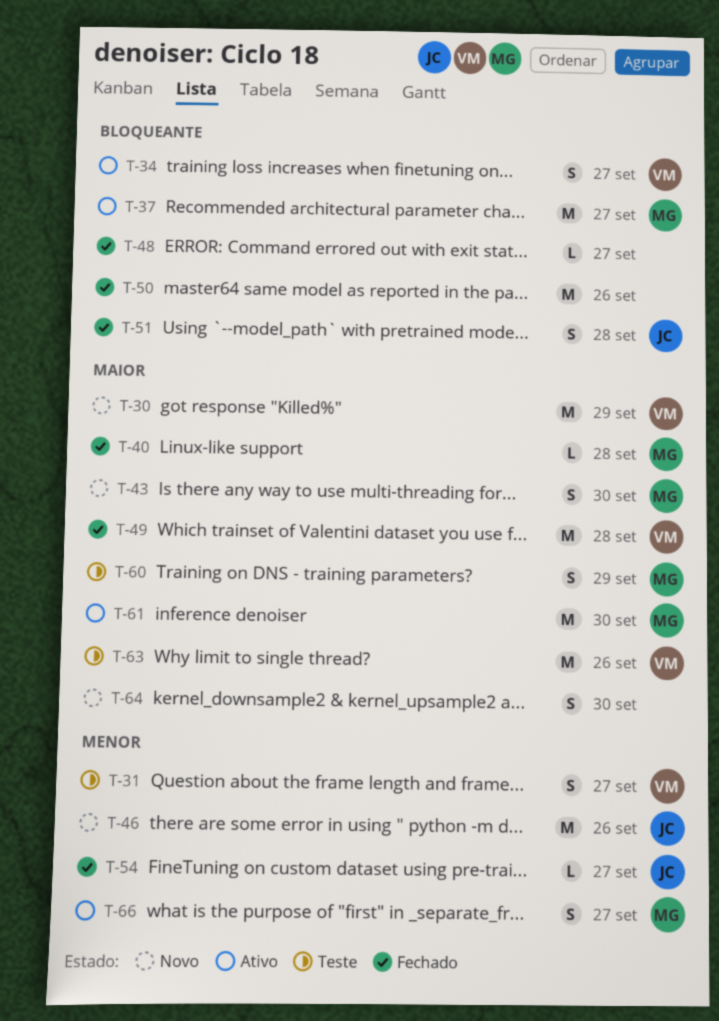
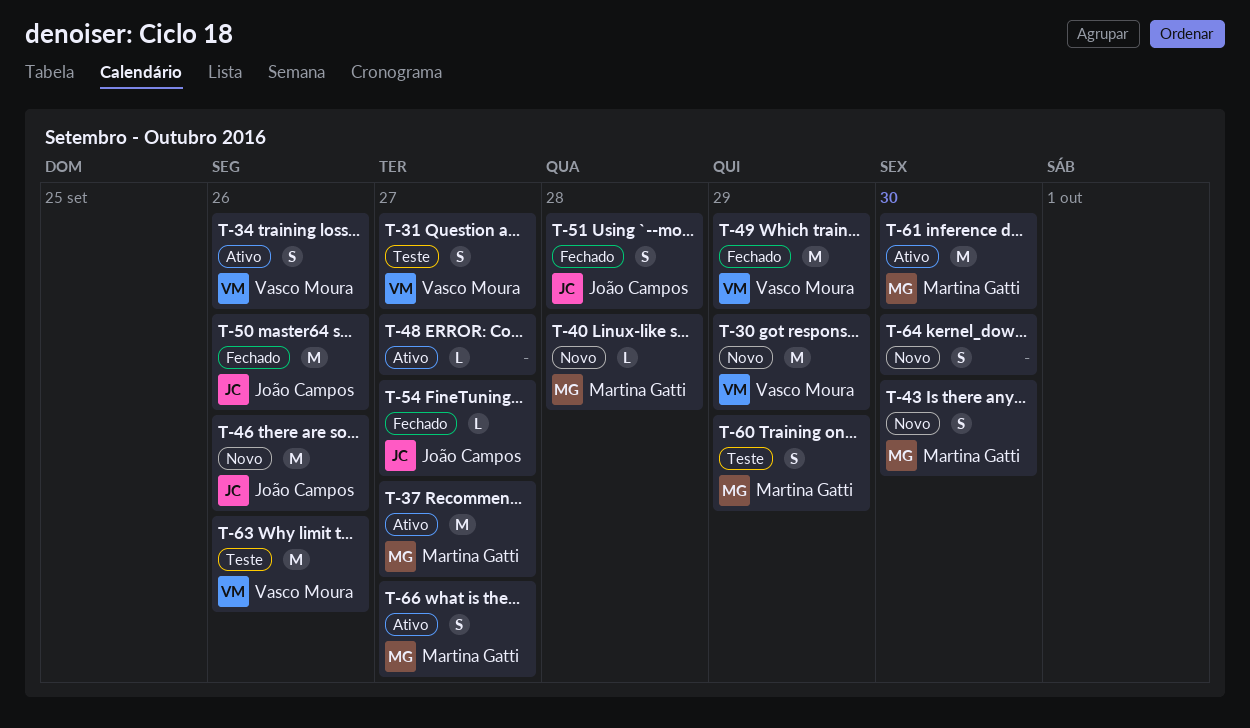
T-34, due: Sep 27 -> Sep 26
T-40, status: Fechado -> Novo
T-48, status: Fechado -> Ativo
T-49, due: Sep 28 -> Sep 29
T-50, owner: none -> João Campos

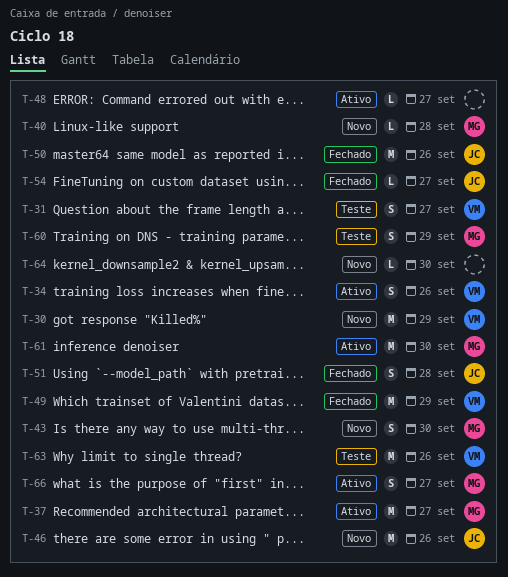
T-64, estimate: S -> L

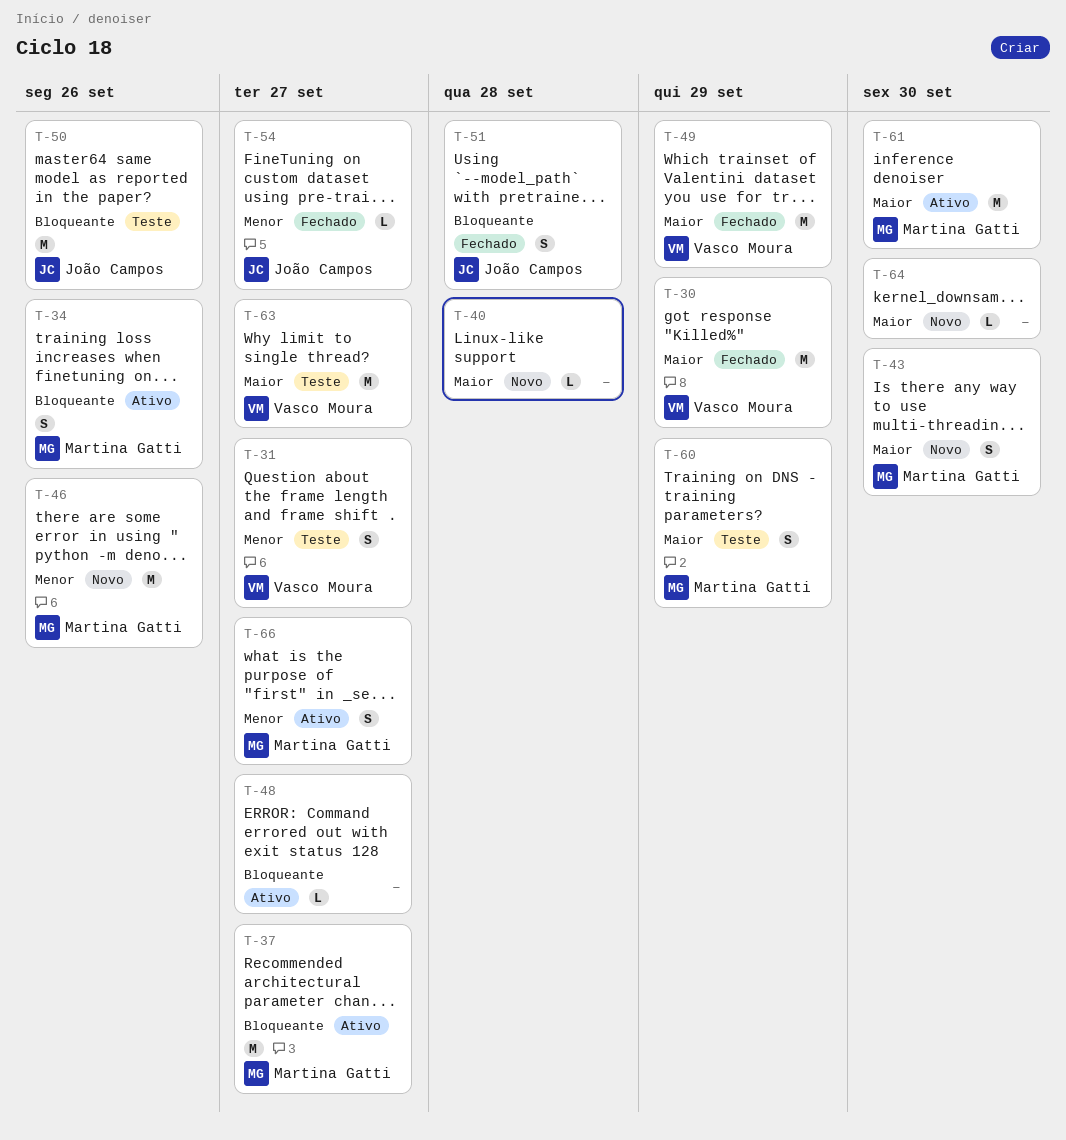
T-30, status: Novo -> Fechado
T-34, owner: Vasco Moura -> Martina Gatti
T-40, owner: Martina Gatti -> none
T-46, owner: João Campos -> Martina Gatti
T-50, status: Fechado -> Teste
T-63, due: Sep 26 -> Sep 27

